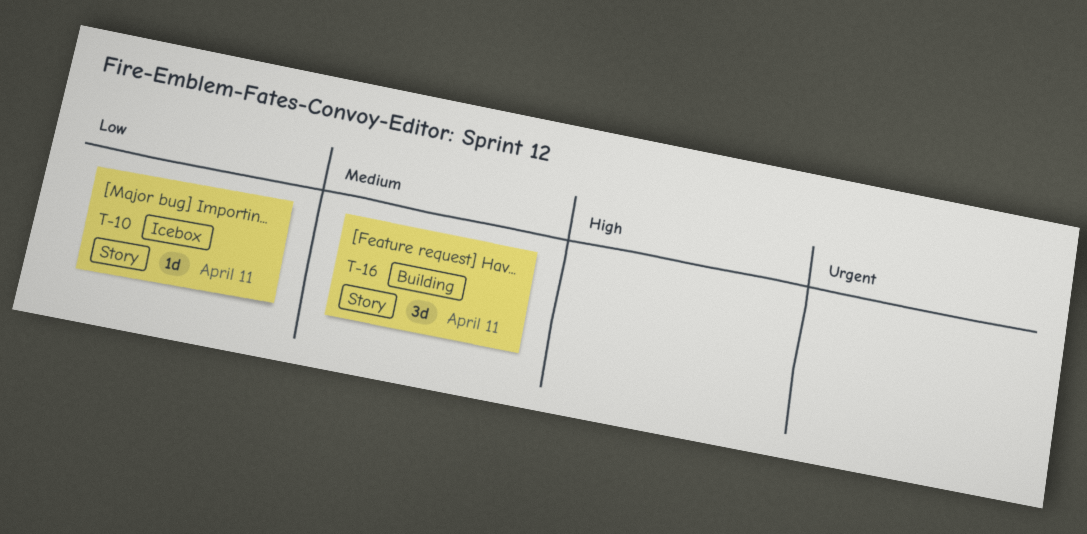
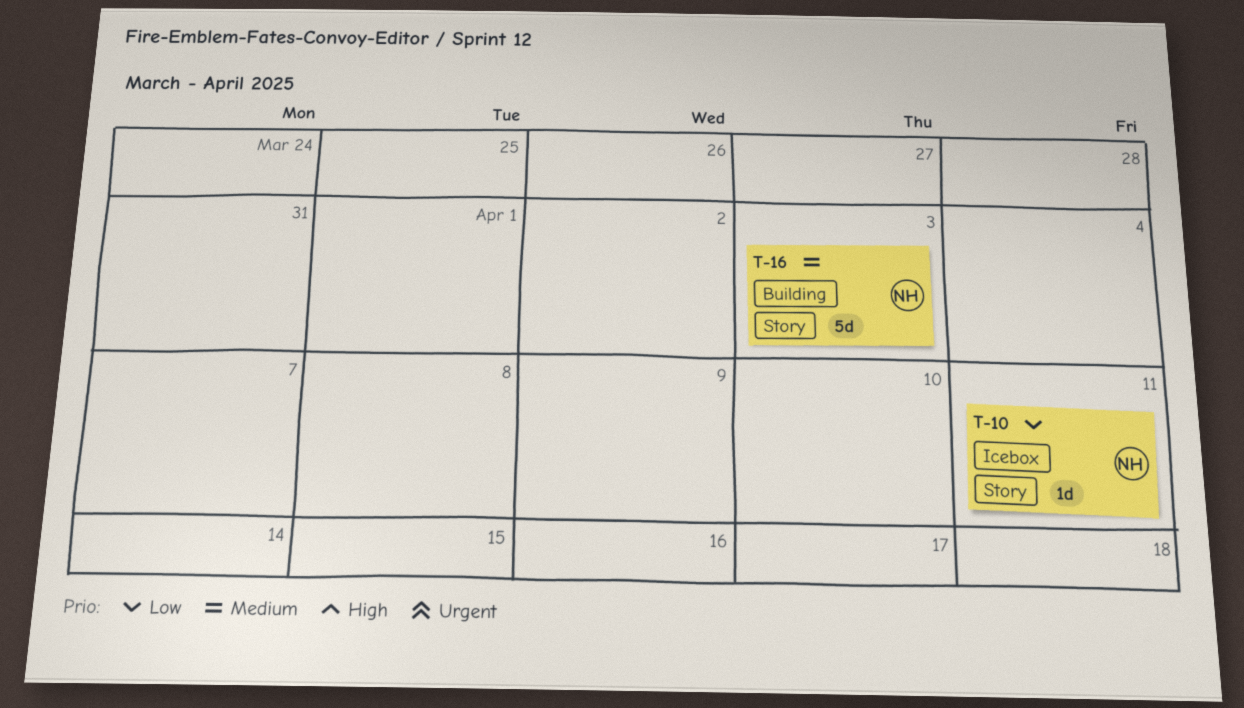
T-16, estimate: 3d -> 5d
T-16, due: Apr 11 -> Apr 3

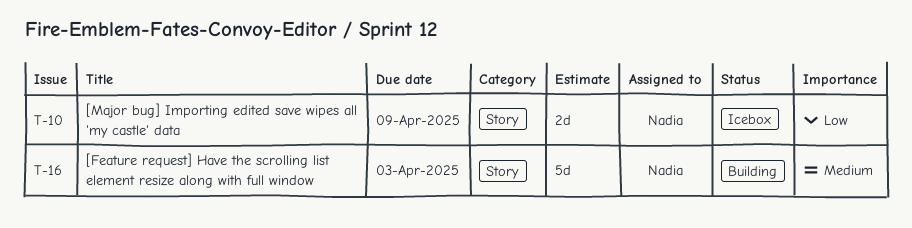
T-10, estimate: 1d -> 2d
T-10, due: Apr 11 -> Apr 9

